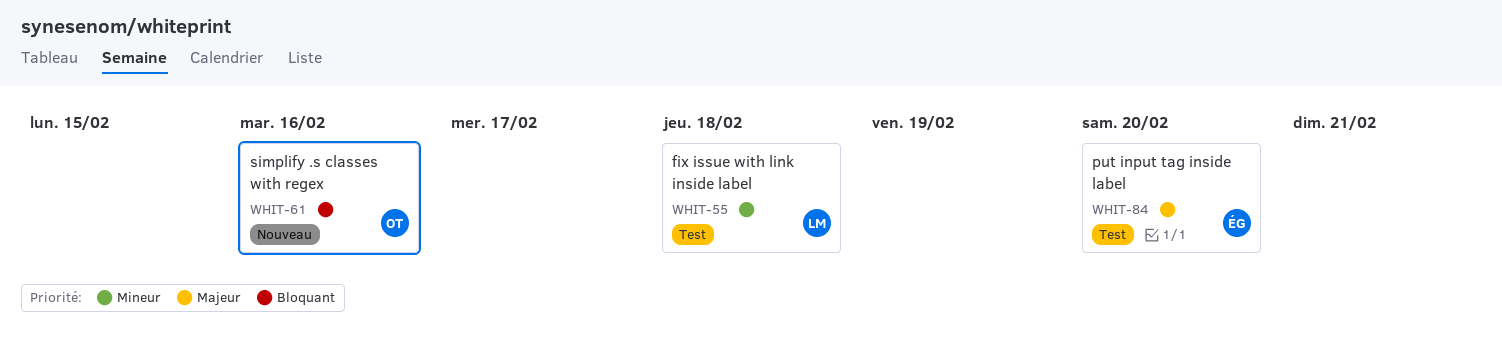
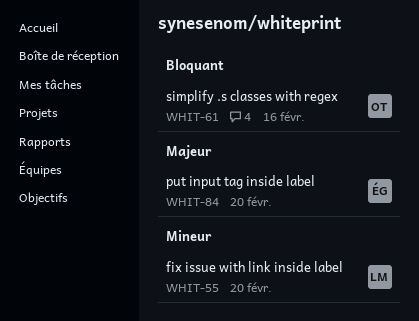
WHIT-55, due: Feb 18 -> Feb 20

